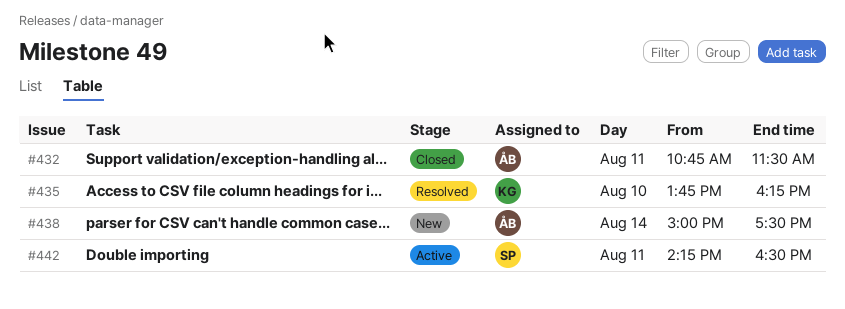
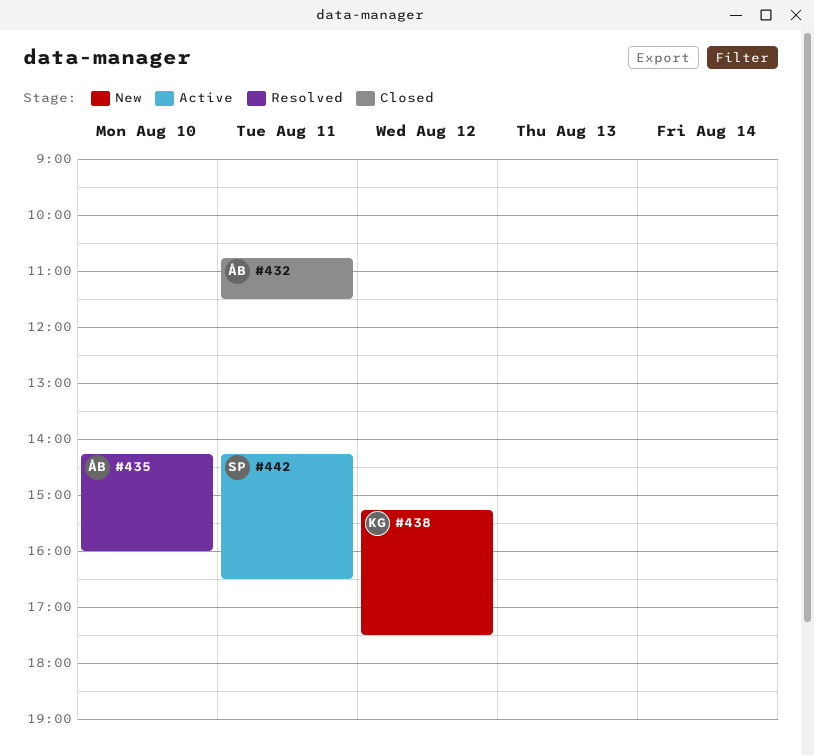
#435, owner: KG -> ÅB
#435, begins: 13:45 -> 14:15
#435, ends: 16:15 -> 16:00
#438, owner: ÅB -> KG
#438, day: Aug 14 -> Aug 12
#438, begins: 15:00 -> 15:15

